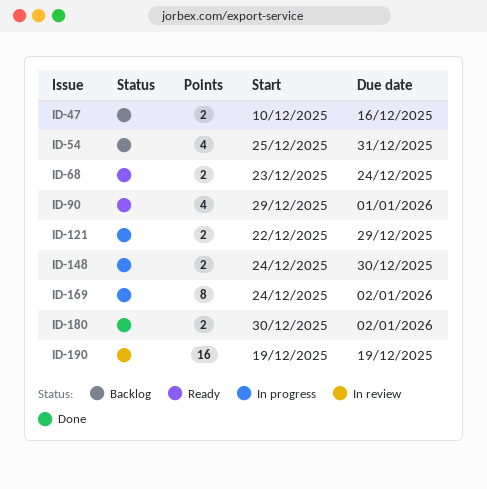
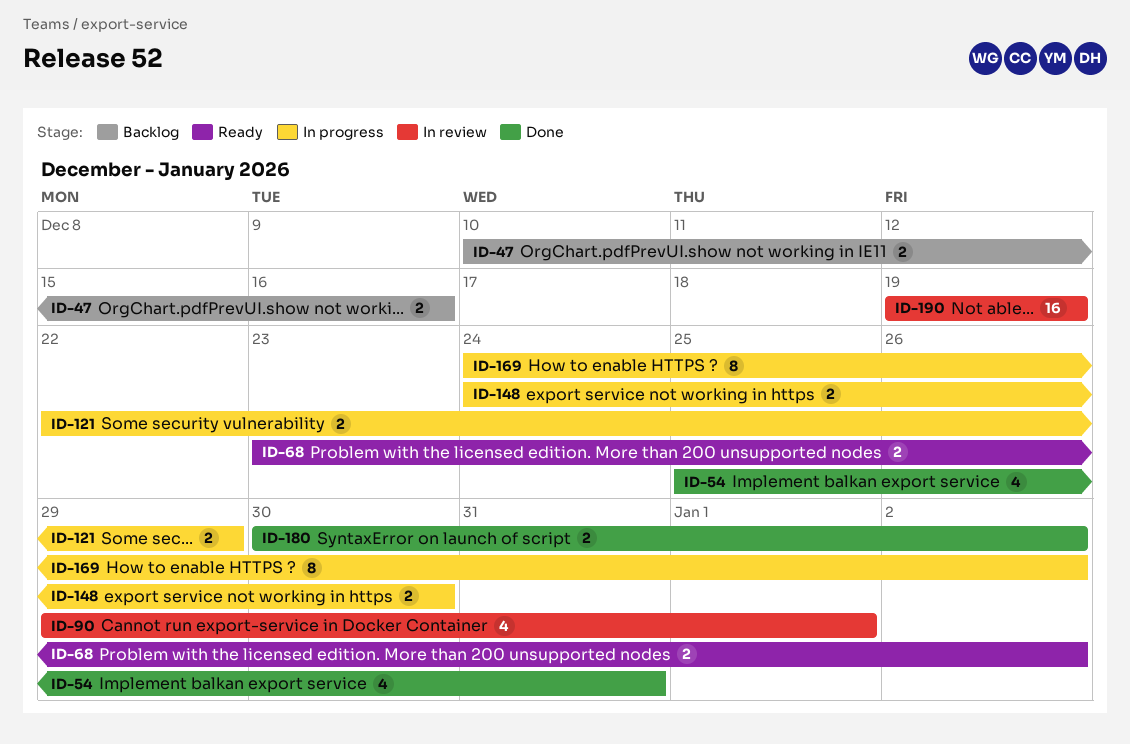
ID-54, status: Backlog -> Done
ID-68, due: Dec 24 -> Jan 2
ID-90, status: Ready -> In review

